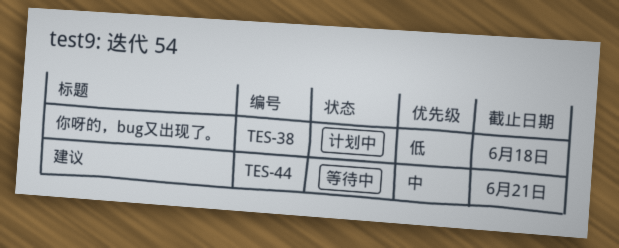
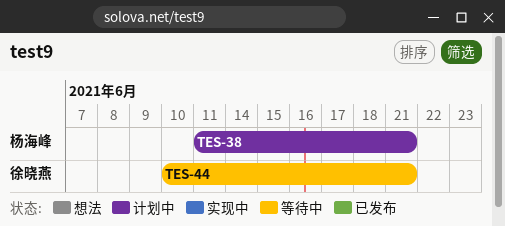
TES-38, due: Jun 18 -> Jun 21

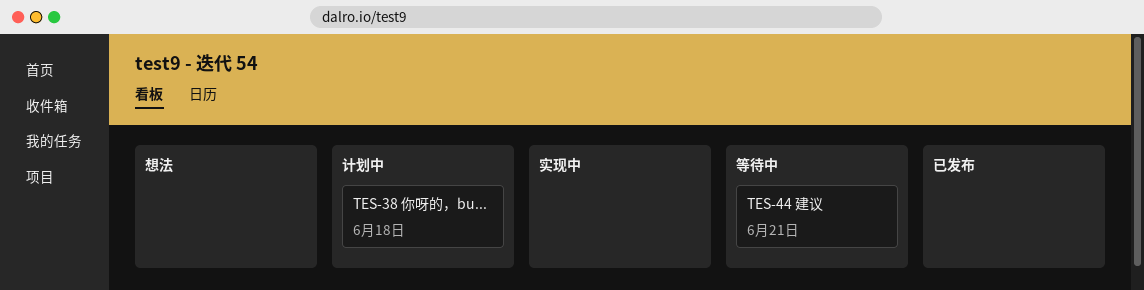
TES-38, due: Jun 21 -> Jun 18

